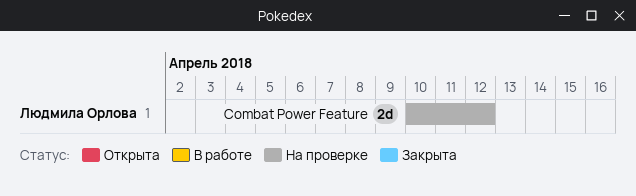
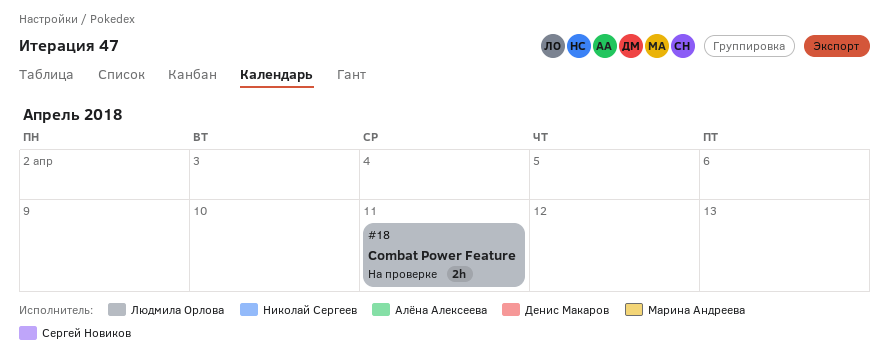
Combat Power Feature, estimate: 2d -> 2h
Combat Power Feature, due: Apr 12 -> Apr 11

